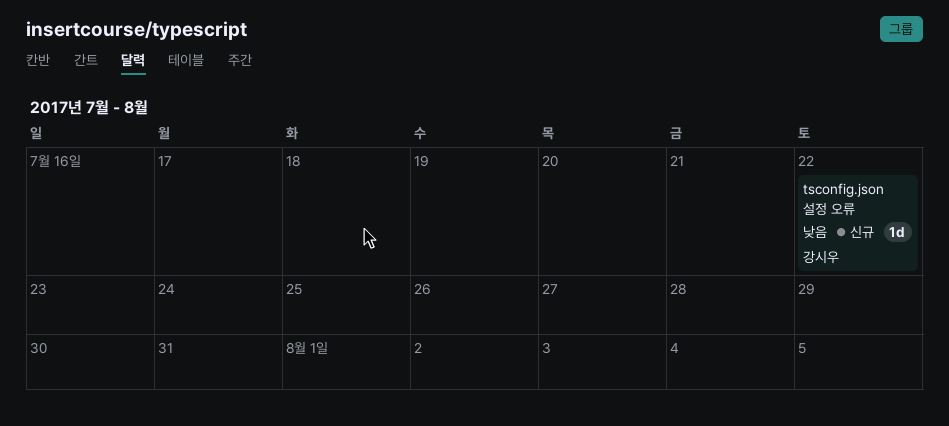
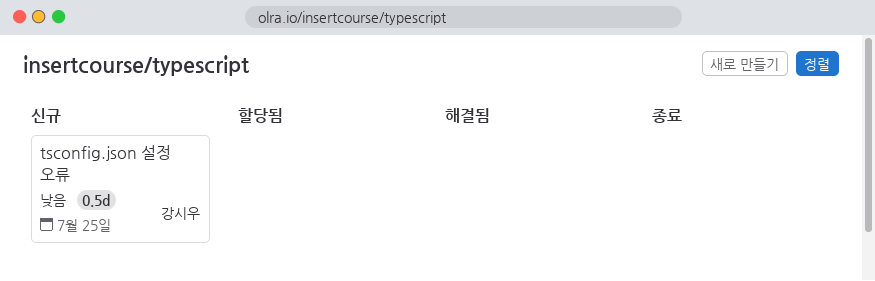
tsconfig.json 설정 오류, estimate: 1d -> 0.5d
tsconfig.json 설정 오류, due: Jul 22 -> Jul 25

